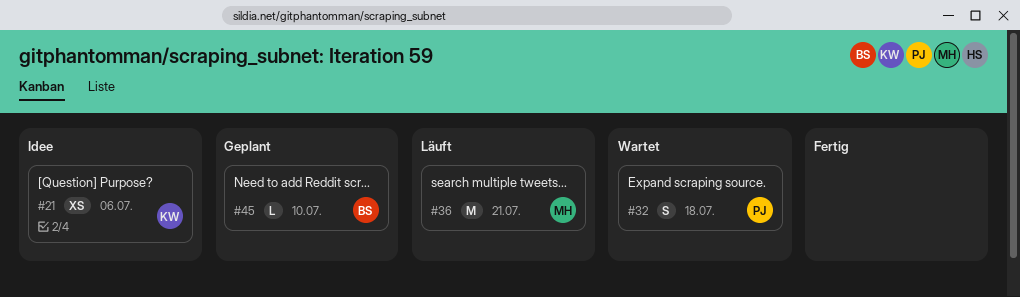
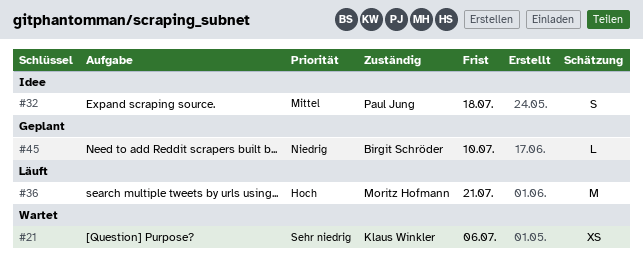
#21, status: Idee -> Wartet
#32, status: Wartet -> Idee

